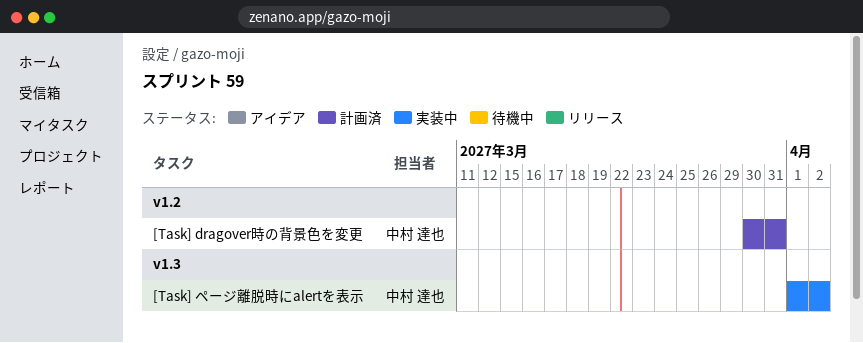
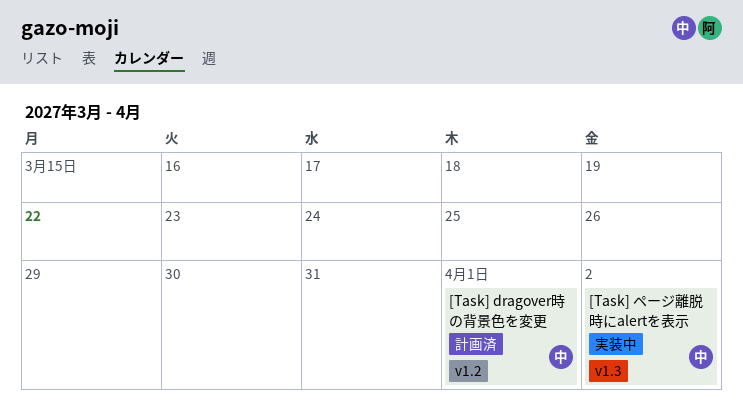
[Task] dragover時の背景色を変更, due: Mar 31 -> Apr 1

